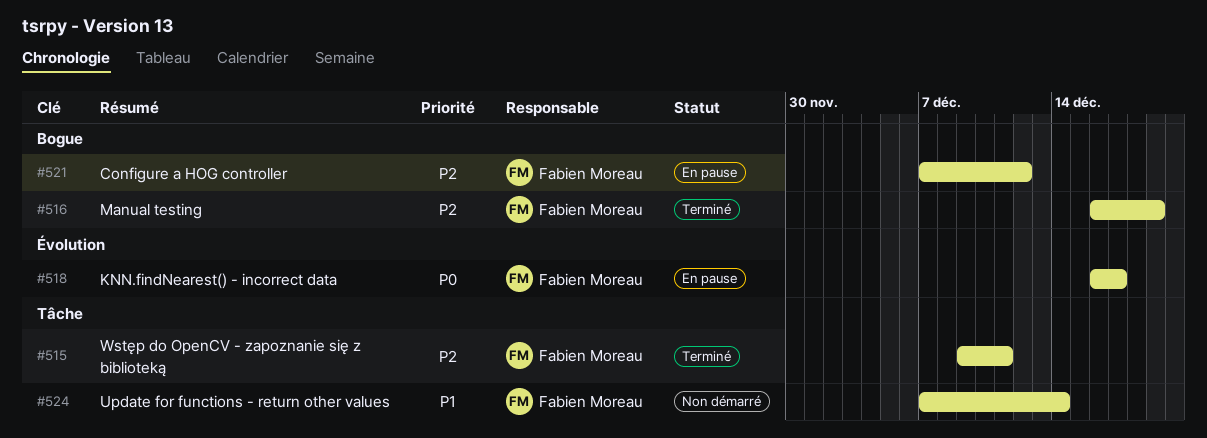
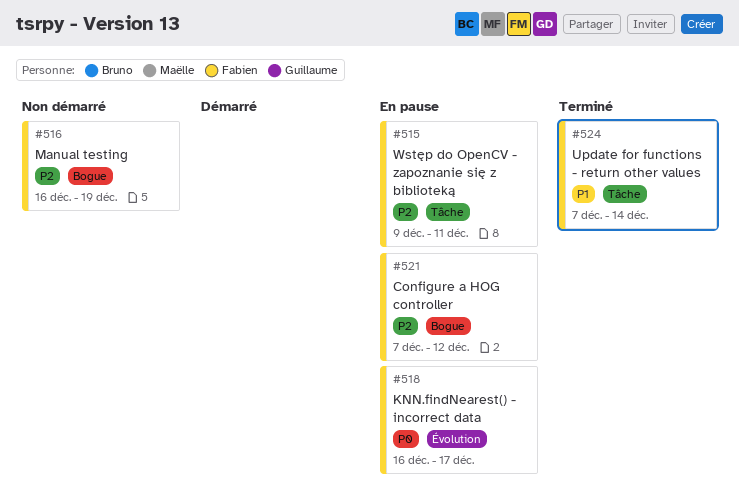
#515, status: Terminé -> En pause
#516, status: Terminé -> Non démarré
#524, status: Non démarré -> Terminé

